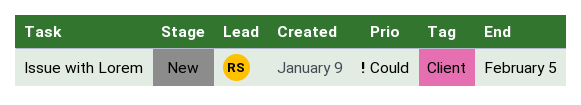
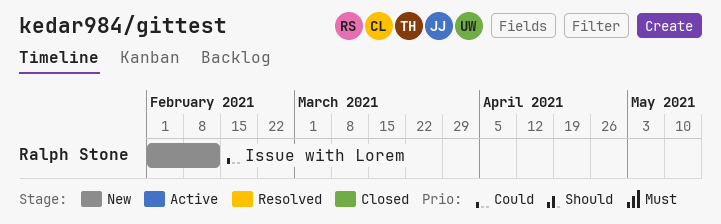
Issue with Lorem, due: Feb 5 -> Feb 12

